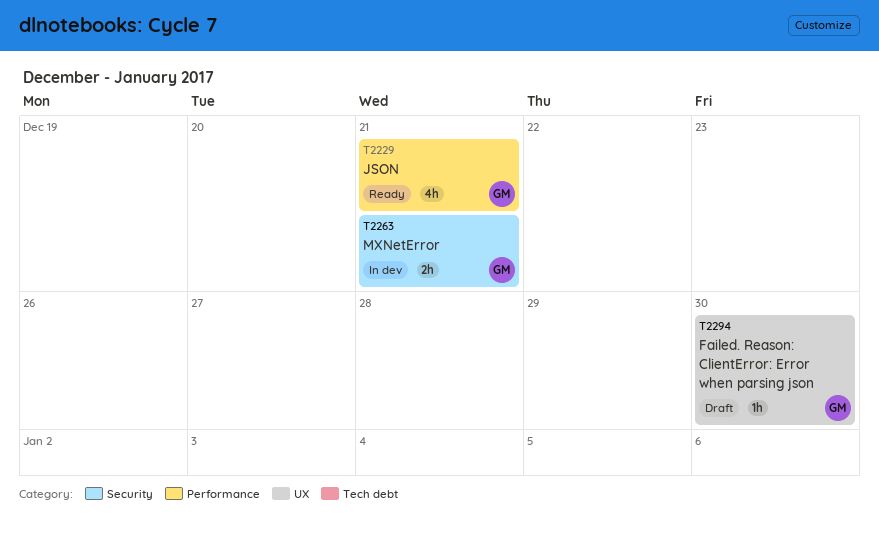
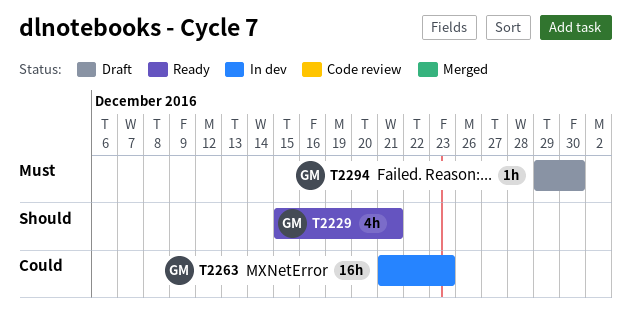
T2263, estimate: 2h -> 16h
T2263, due: Dec 21 -> Dec 23

